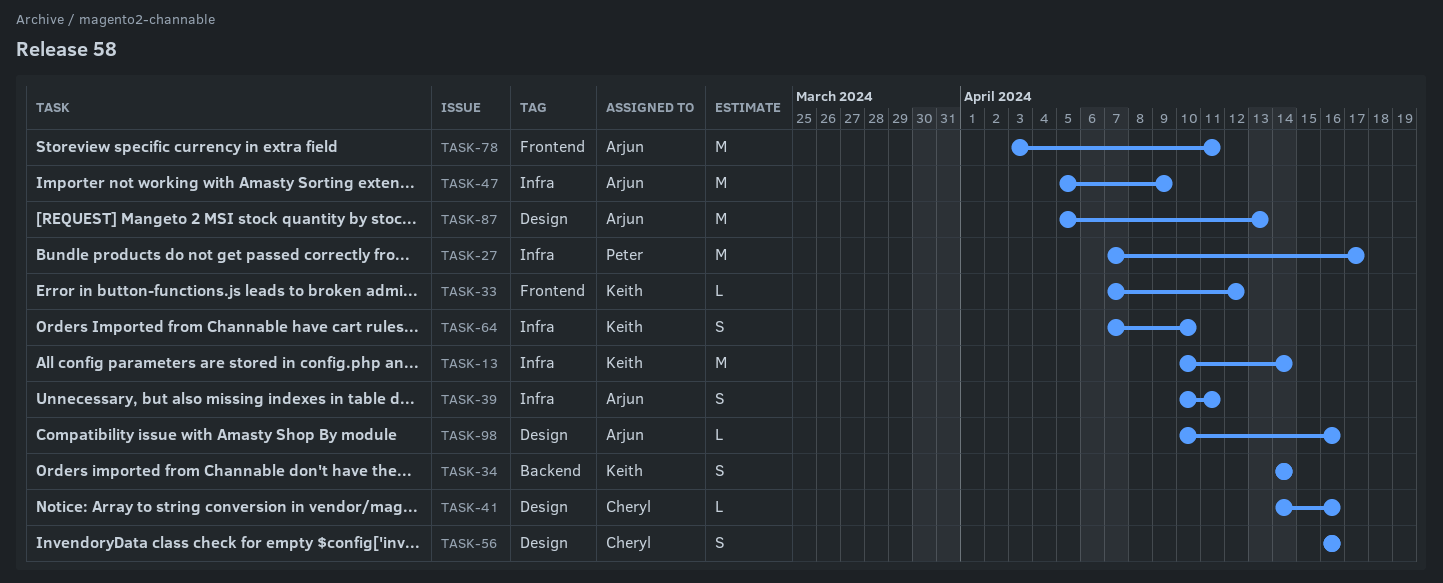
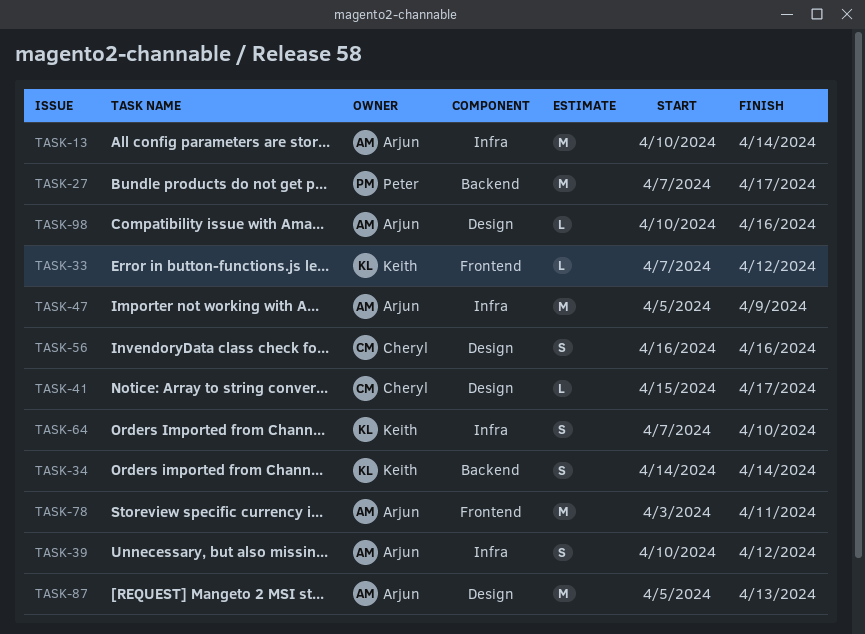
TASK-13, owner: Keith -> Arjun
TASK-27, label: Infra -> Backend
TASK-39, due: Apr 11 -> Apr 12
TASK-41, start: Apr 14 -> Apr 15
TASK-41, due: Apr 16 -> Apr 17

